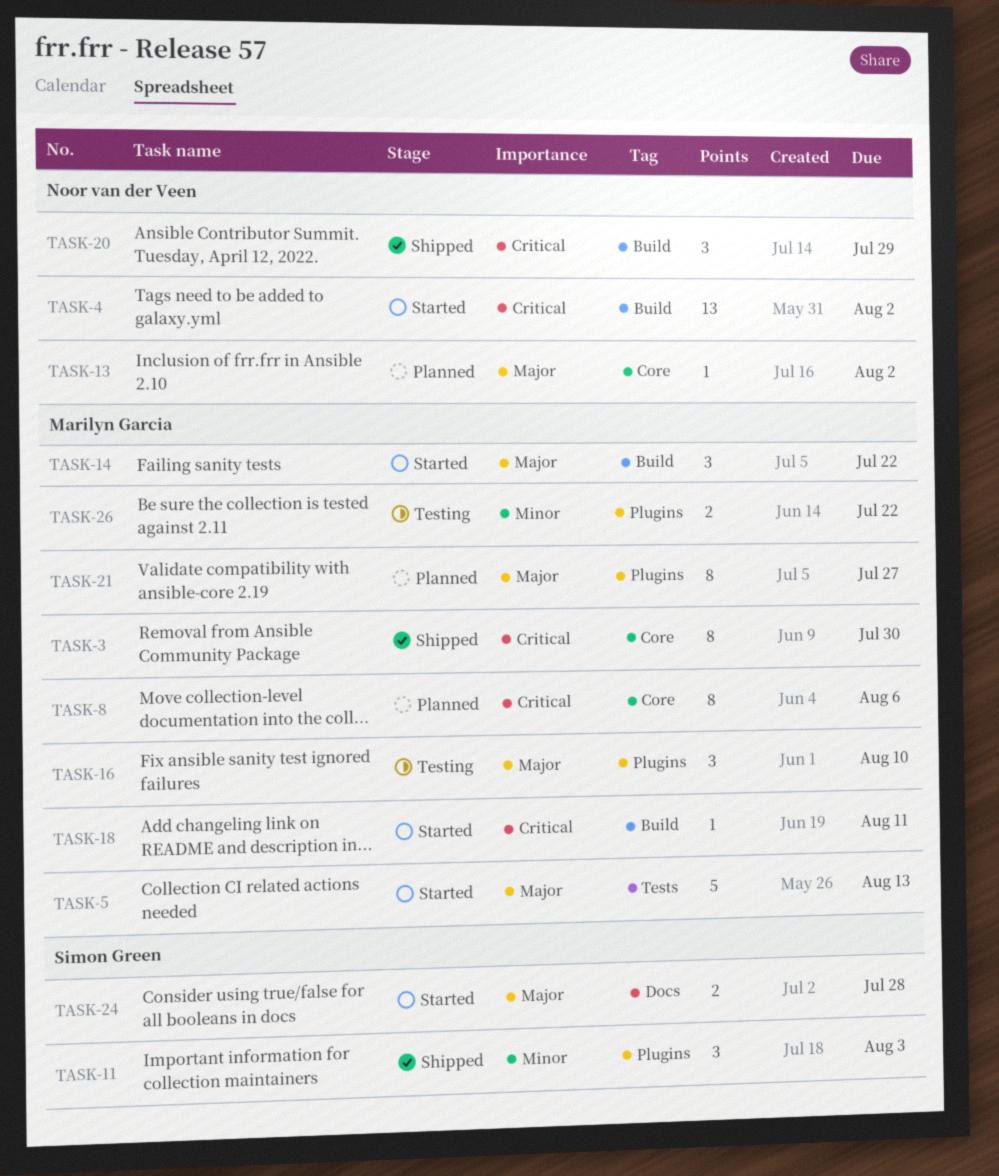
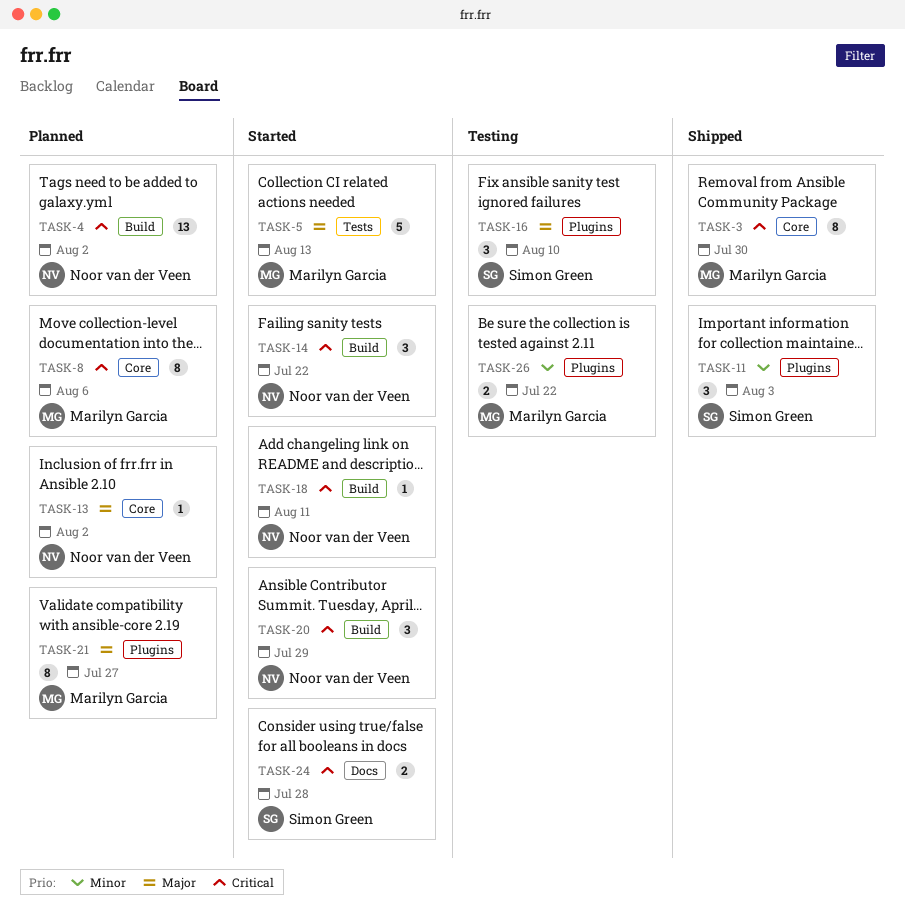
TASK-4, status: Started -> Planned
TASK-14, owner: Marilyn Garcia -> Noor van der Veen
TASK-14, priority: Major -> Critical
TASK-16, owner: Marilyn Garcia -> Simon Green
TASK-18, owner: Marilyn Garcia -> Noor van der Veen
TASK-20, status: Shipped -> Started
TASK-24, priority: Major -> Critical

